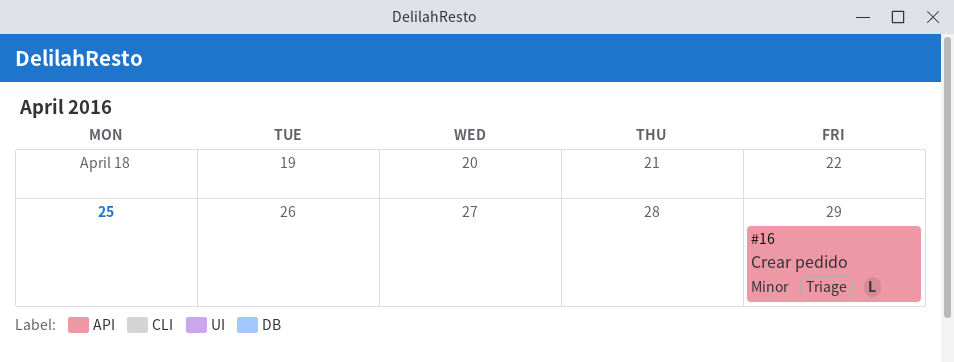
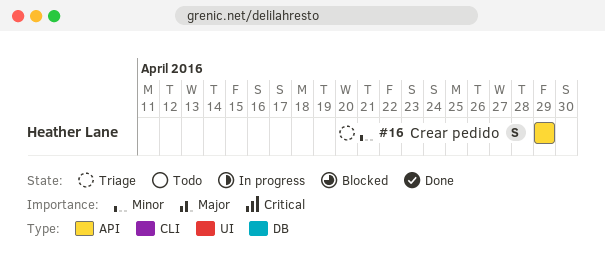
#16, estimate: L -> S

